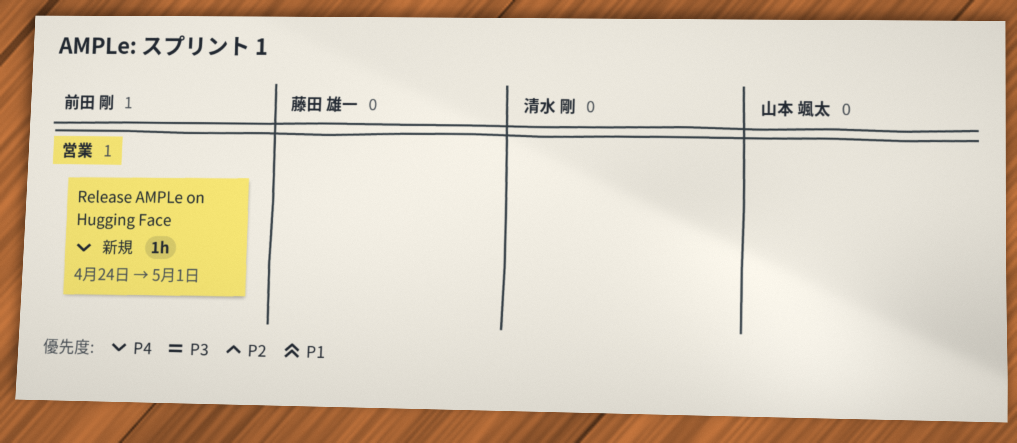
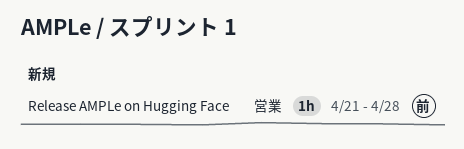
Release AMPLe on Hugging Face, start: Apr 24 -> Apr 21
Release AMPLe on Hugging Face, due: May 1 -> Apr 28

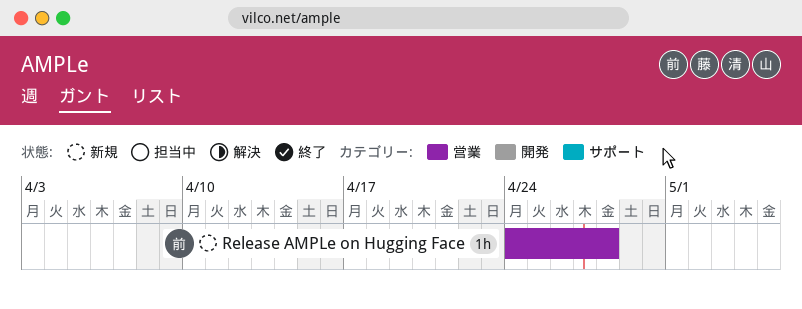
Release AMPLe on Hugging Face, start: Apr 21 -> Apr 24

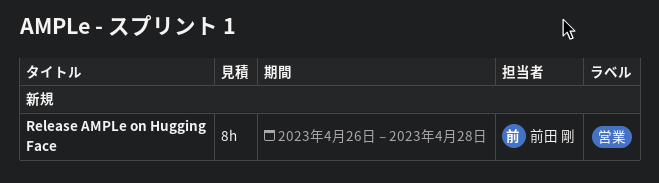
Release AMPLe on Hugging Face, estimate: 1h -> 8h
Release AMPLe on Hugging Face, start: Apr 24 -> Apr 26

